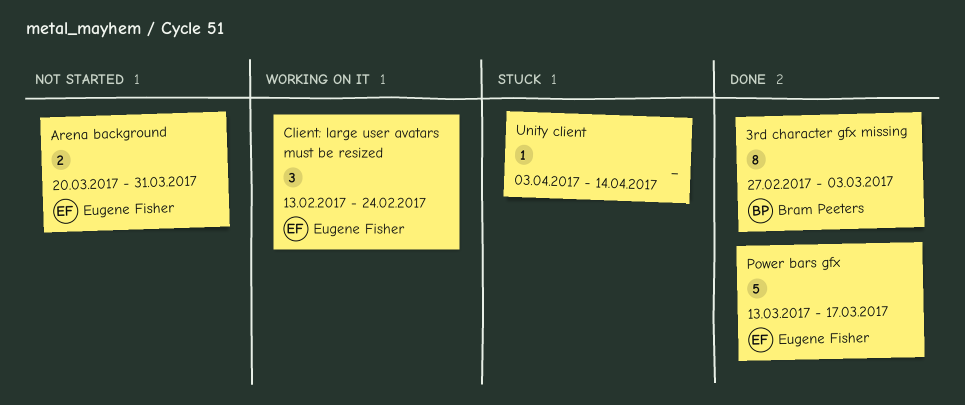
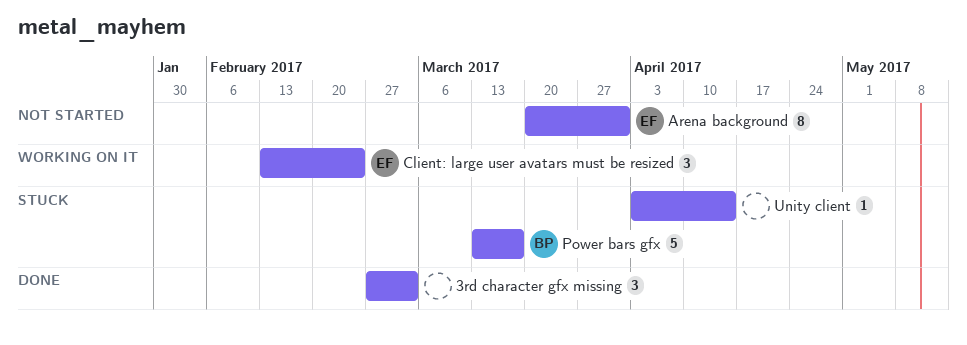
3rd character gfx missing, owner: Bram Peeters -> none
3rd character gfx missing, estimate: 8 -> 3
Arena background, estimate: 2 -> 8
Power bars gfx, status: Done -> Stuck
Power bars gfx, owner: Eugene Fisher -> Bram Peeters

